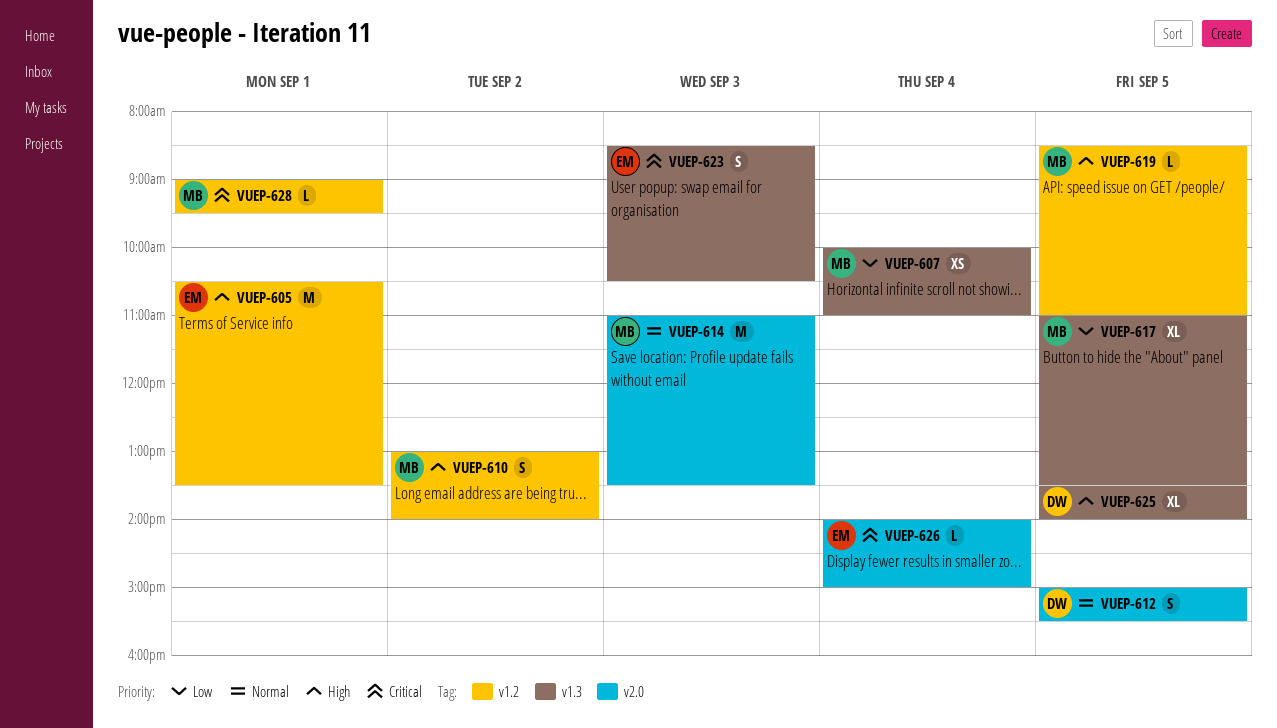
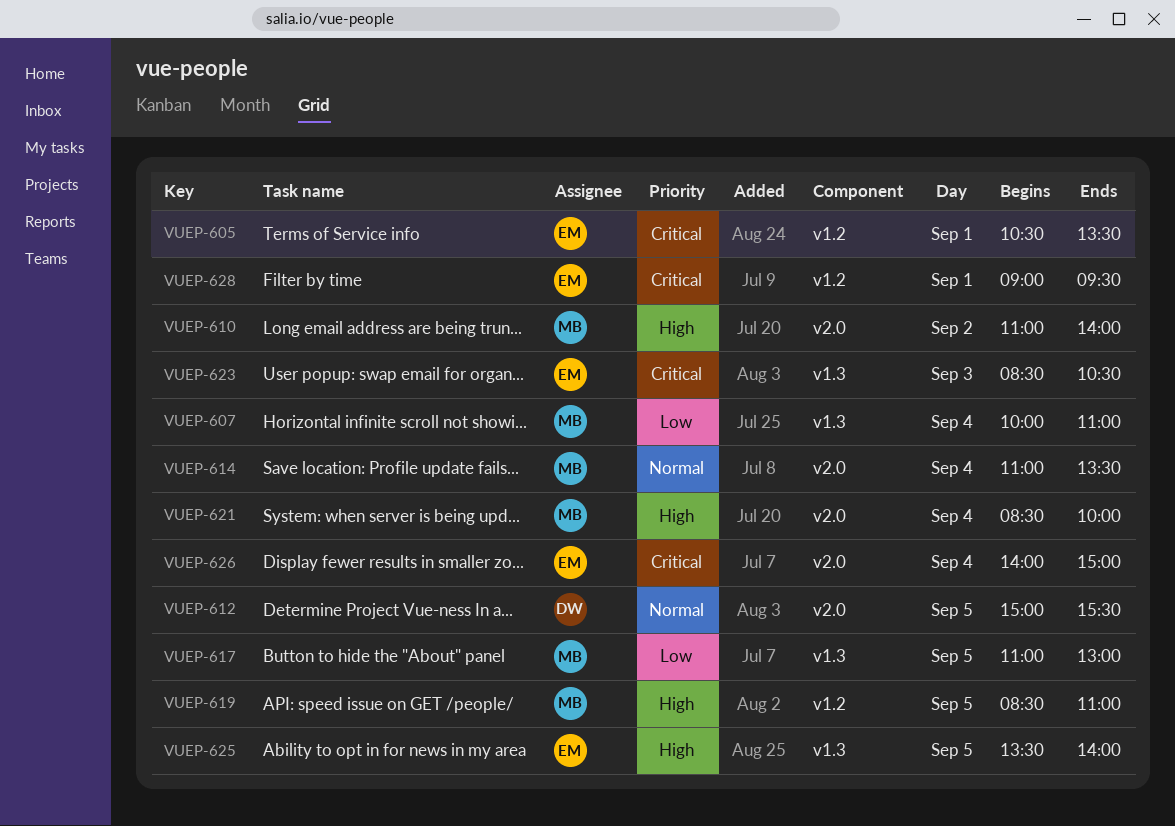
VUEP-605, priority: High -> Critical
VUEP-610, label: v1.2 -> v2.0
VUEP-610, begins: 13:00 -> 11:00
VUEP-614, day: Sep 3 -> Sep 4
VUEP-617, ends: 13:30 -> 13:00
VUEP-621: none -> present
VUEP-625, owner: DW -> EM
VUEP-628, owner: MB -> EM

